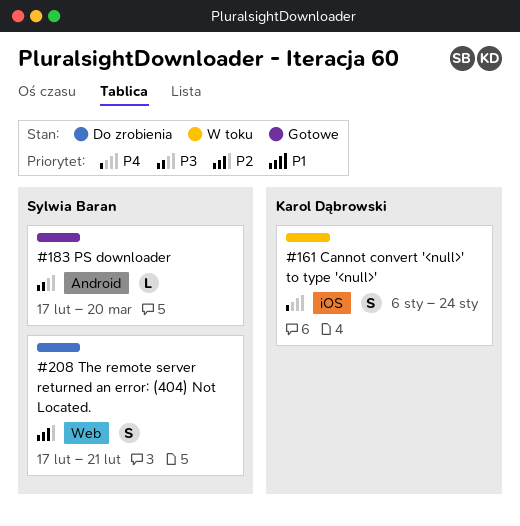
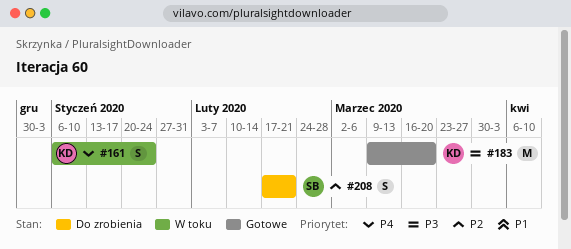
#183, owner: Sylwia Baran -> Karol Dąbrowski
#183, estimate: L -> M
#183, start: Feb 17 -> Mar 9

